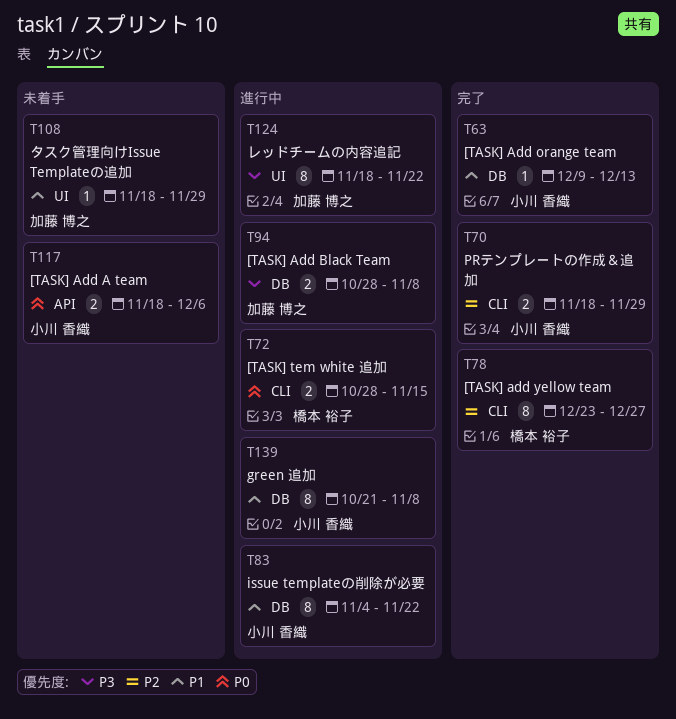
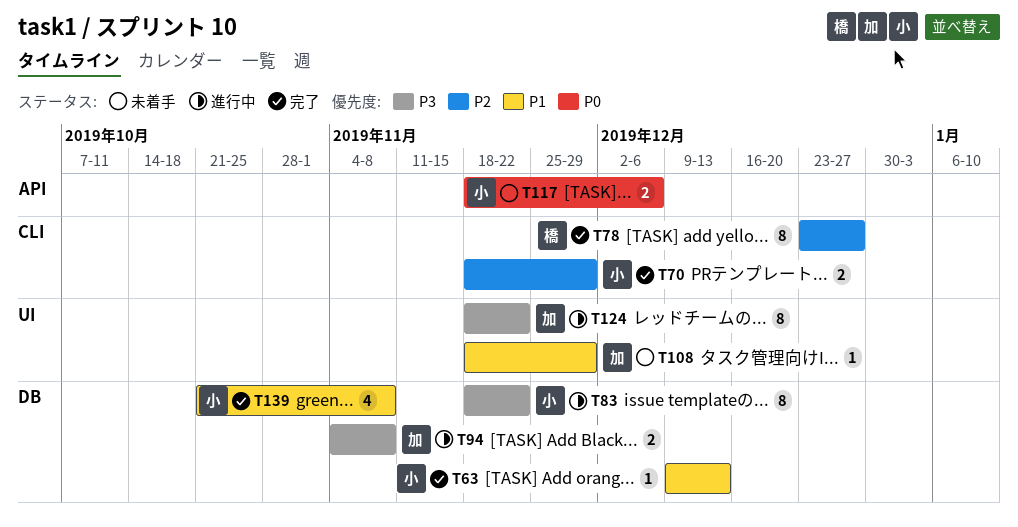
T72: present -> none
T83, priority: P1 -> P3
T83, start: Nov 4 -> Nov 18
T94, start: Oct 28 -> Nov 4
T139, status: 進行中 -> 完了
T139, estimate: 8 -> 4

